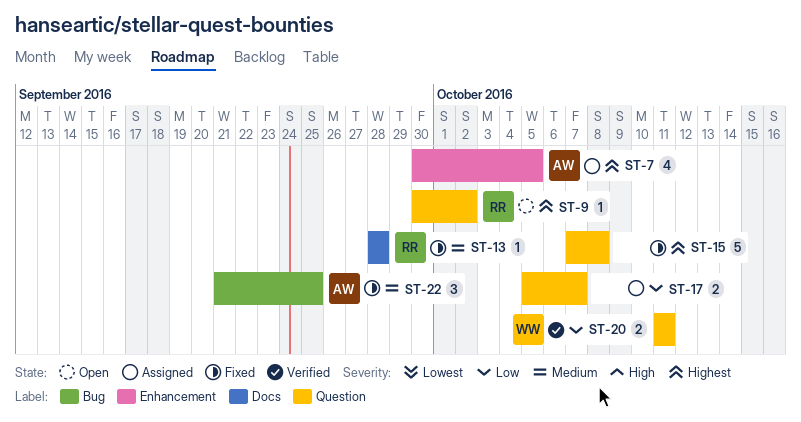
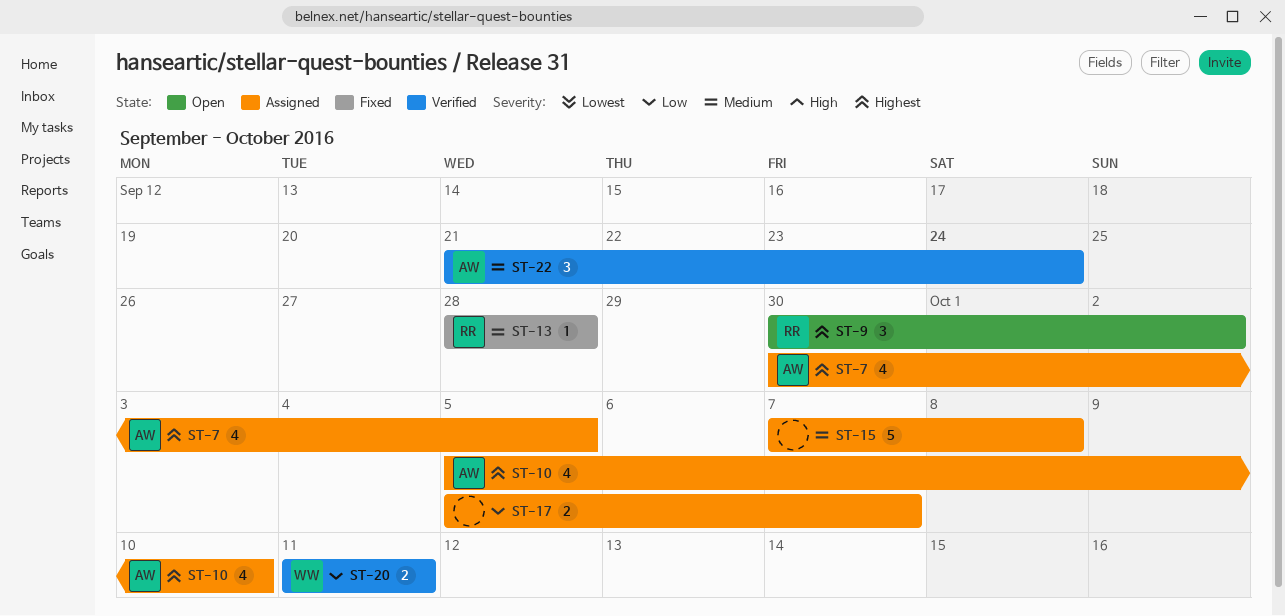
ST-9, estimate: 1 -> 3
ST-10: none -> present
ST-15, status: Fixed -> Assigned
ST-15, priority: Highest -> Medium
ST-22, status: Fixed -> Verified
ST-22, due: Sep 25 -> Sep 24

